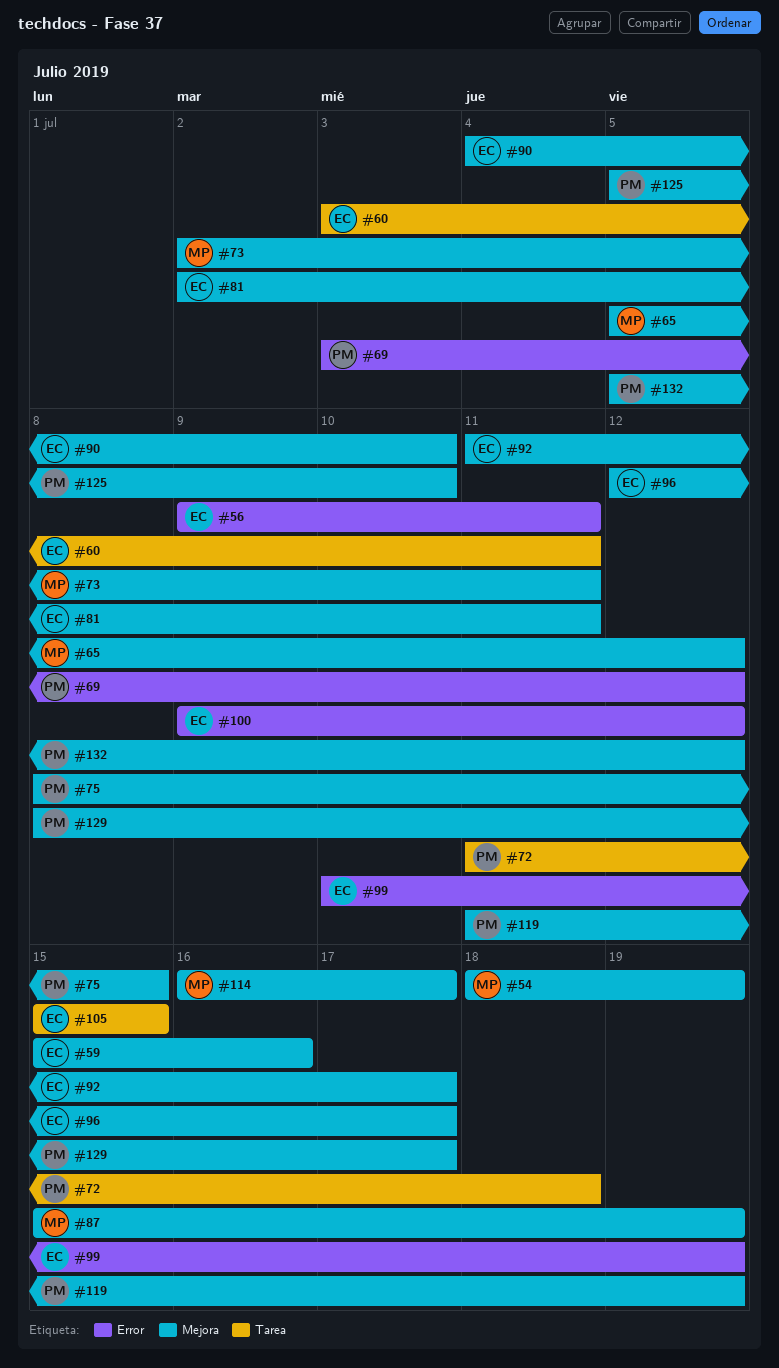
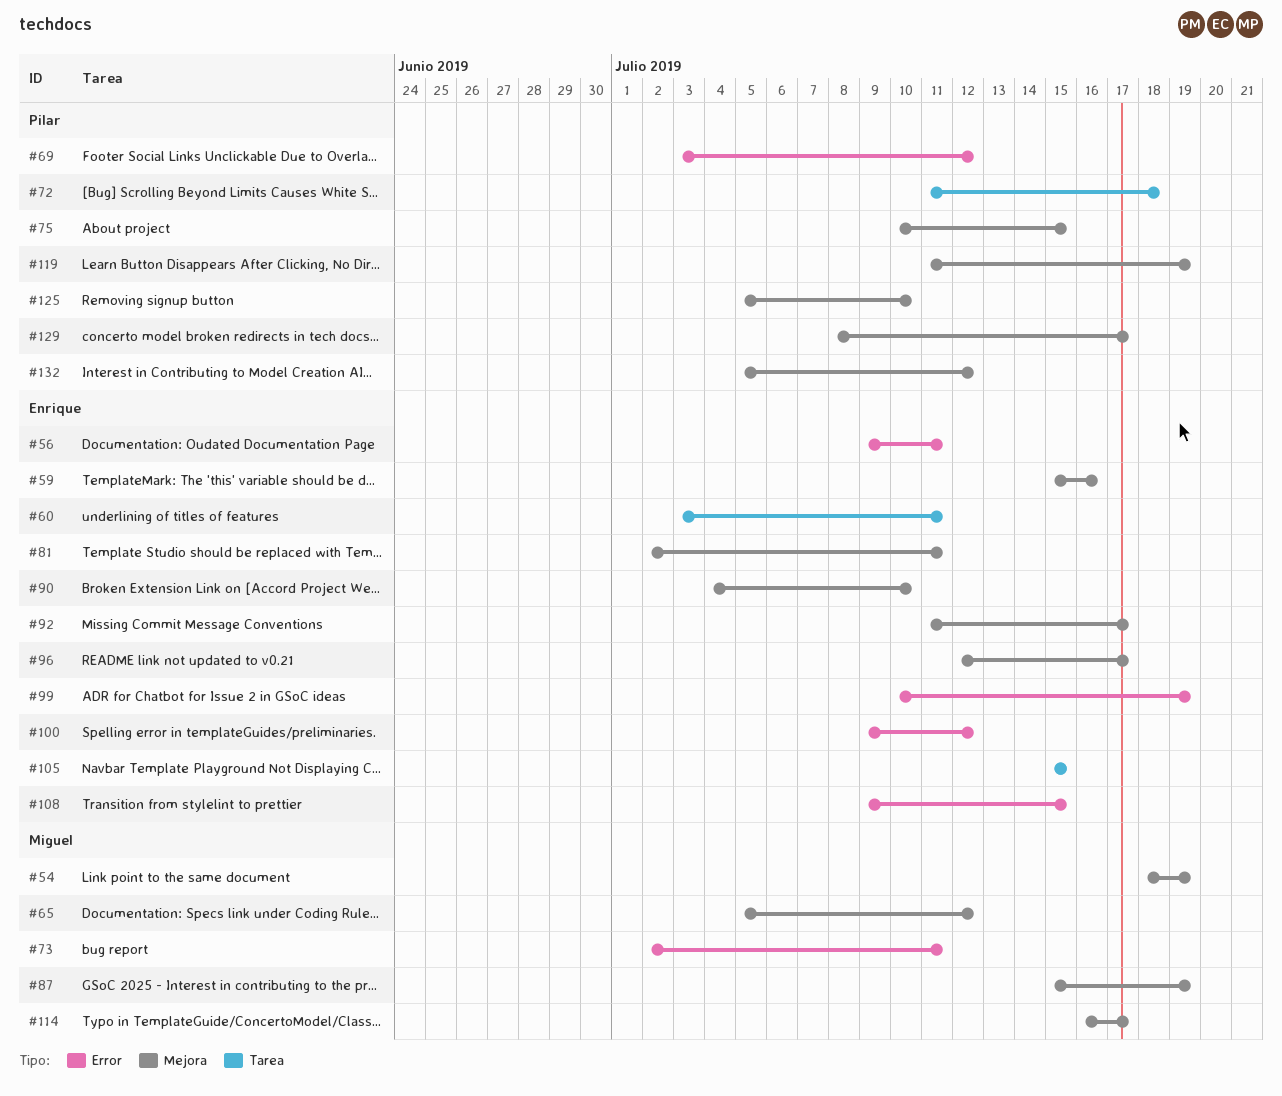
#73, label: Mejora -> Error
#75, start: Jul 8 -> Jul 10
#108: none -> present

